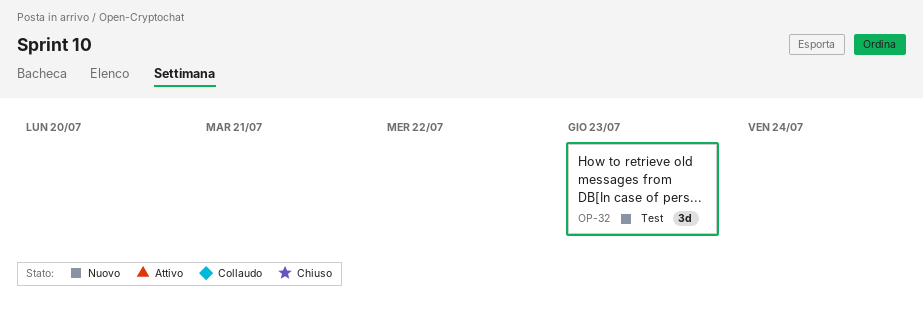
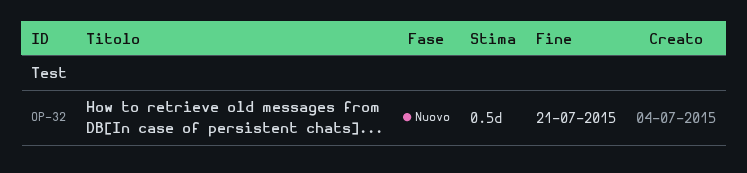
OP-32, estimate: 3d -> 0.5d
OP-32, due: Jul 23 -> Jul 21

